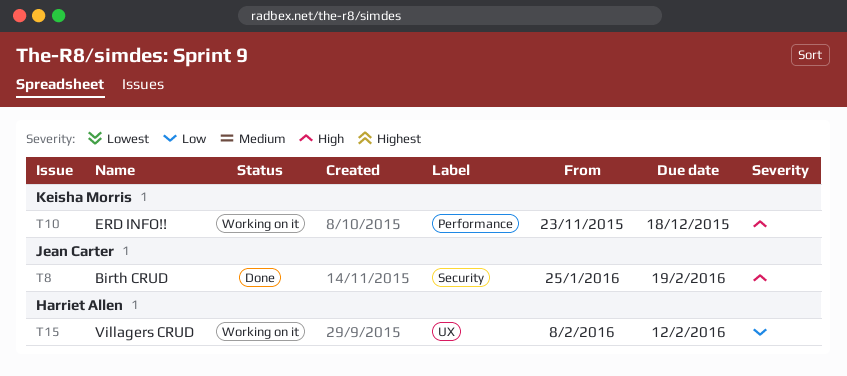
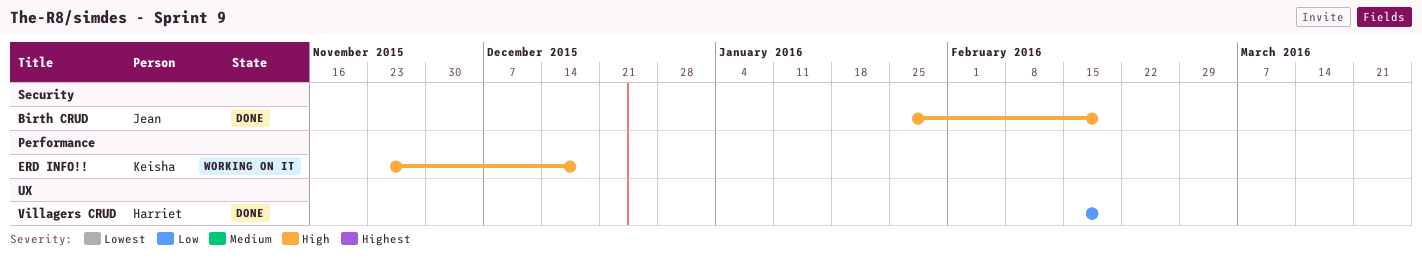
Villagers CRUD, status: Working on it -> Done
Villagers CRUD, start: Feb 8 -> Feb 15
Villagers CRUD, due: Feb 12 -> Feb 19

